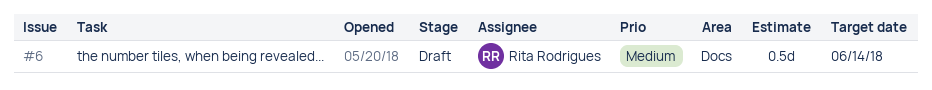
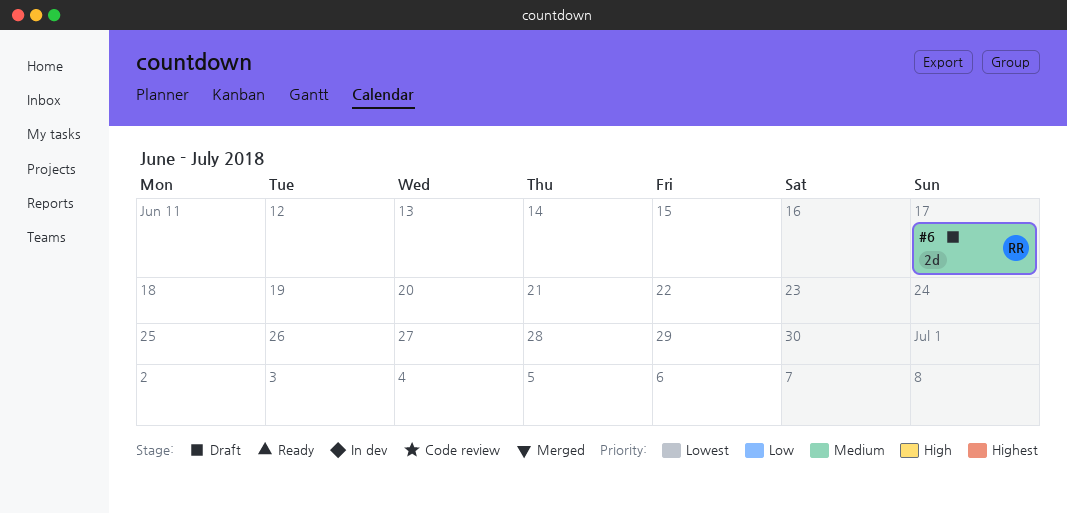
#6, estimate: 0.5d -> 2d
#6, due: Jun 14 -> Jun 17

